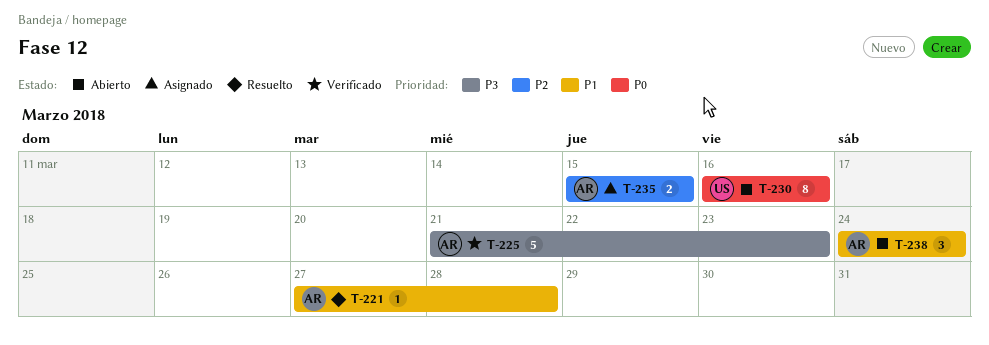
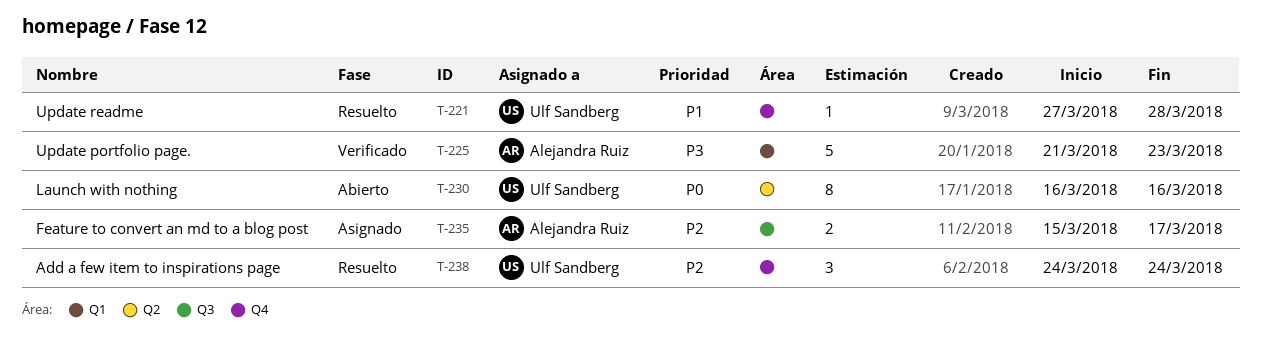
T-221, owner: Alejandra Ruiz -> Ulf Sandberg
T-235, due: Mar 15 -> Mar 17
T-238, status: Abierto -> Resuelto
T-238, owner: Alejandra Ruiz -> Ulf Sandberg
T-238, priority: P1 -> P2

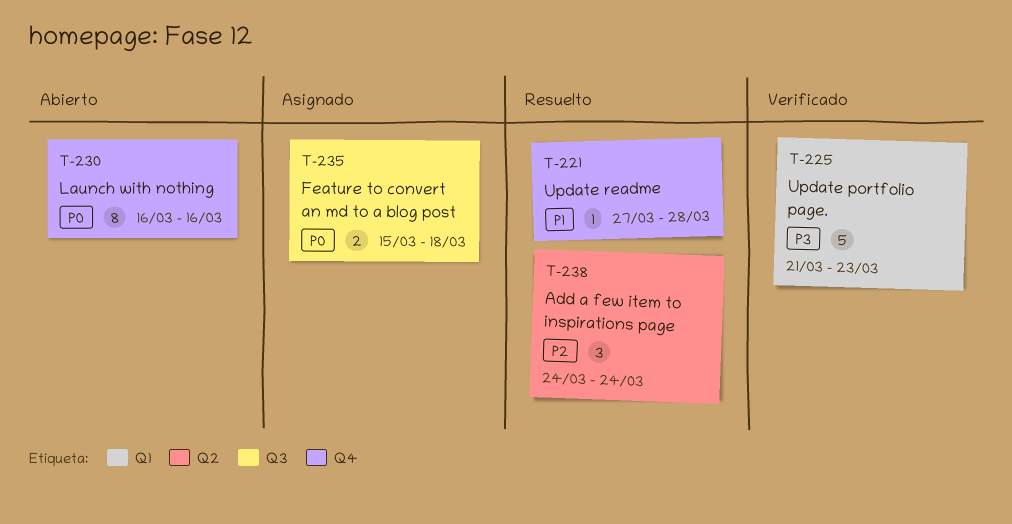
T-230, label: Q2 -> Q4
T-235, priority: P2 -> P0
T-235, due: Mar 17 -> Mar 18
T-238, label: Q4 -> Q2

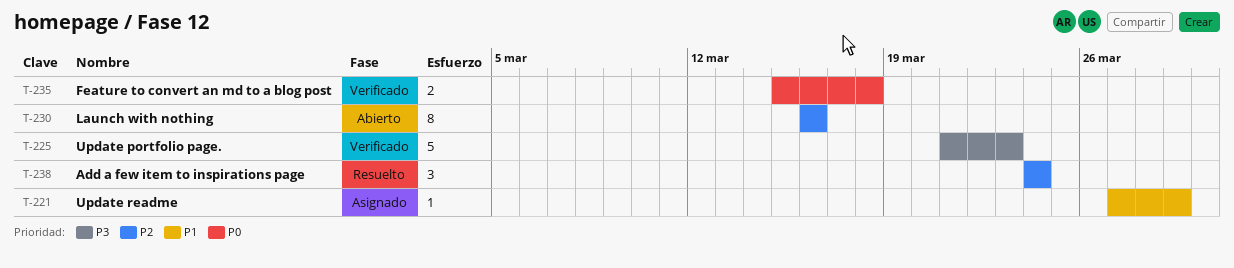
T-221, status: Resuelto -> Asignado
T-221, due: Mar 28 -> Mar 29
T-230, priority: P0 -> P2
T-235, status: Asignado -> Verificado

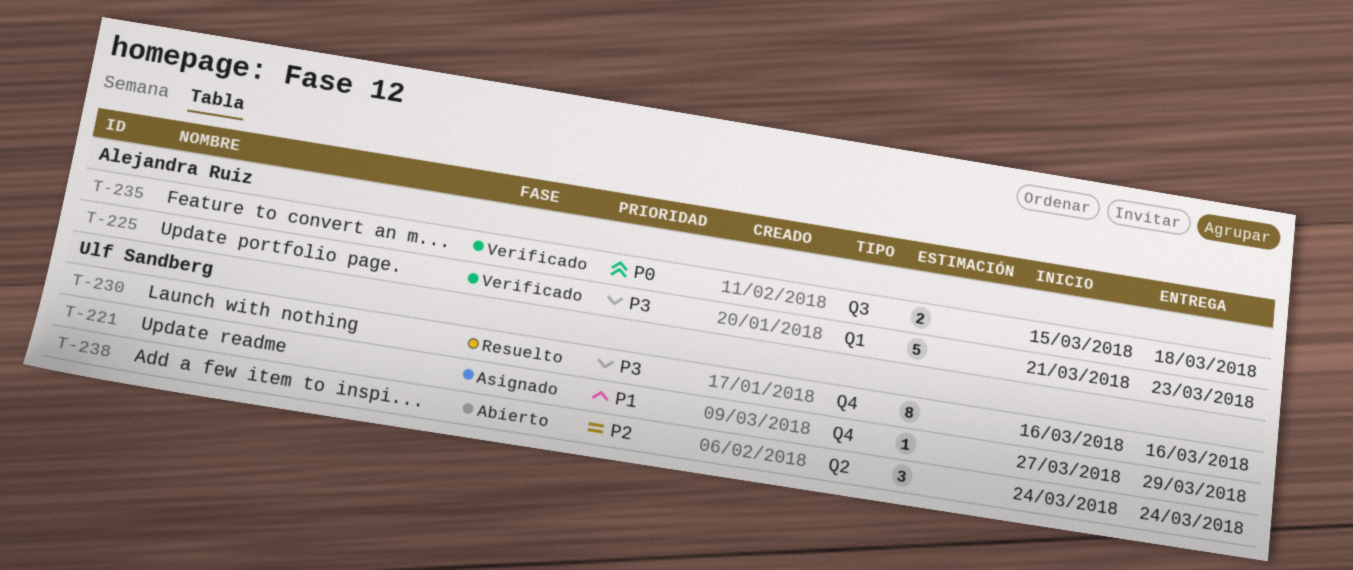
T-230, status: Abierto -> Resuelto
T-230, priority: P2 -> P3
T-238, status: Resuelto -> Abierto

